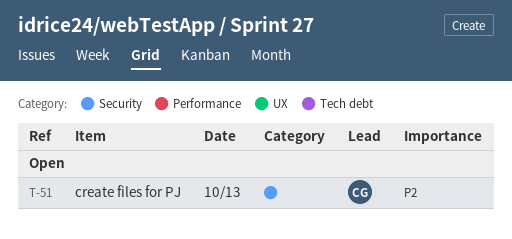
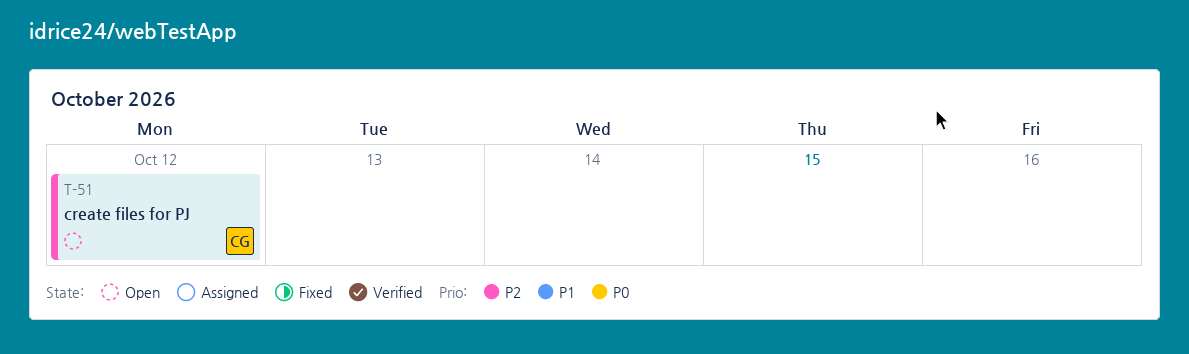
T-51, day: Oct 13 -> Oct 12

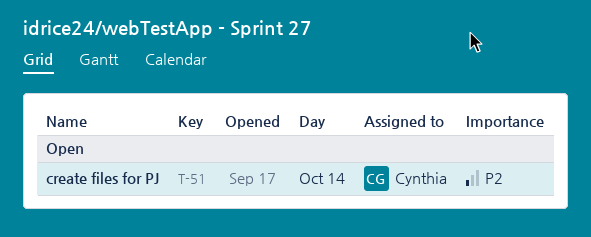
T-51, day: Oct 12 -> Oct 14

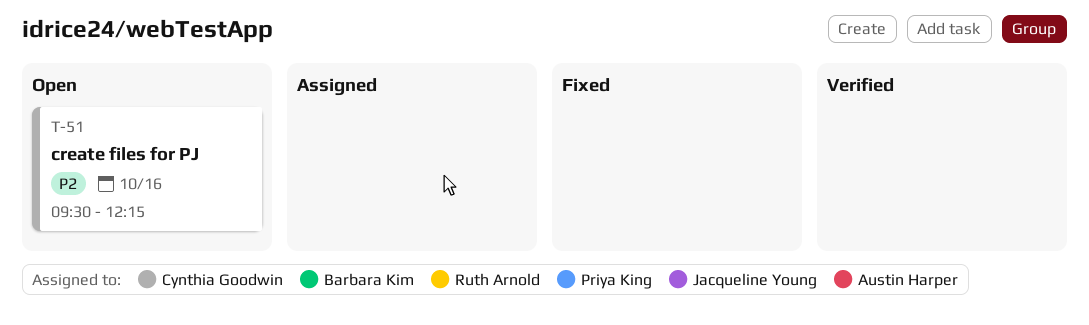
T-51, day: Oct 14 -> Oct 16

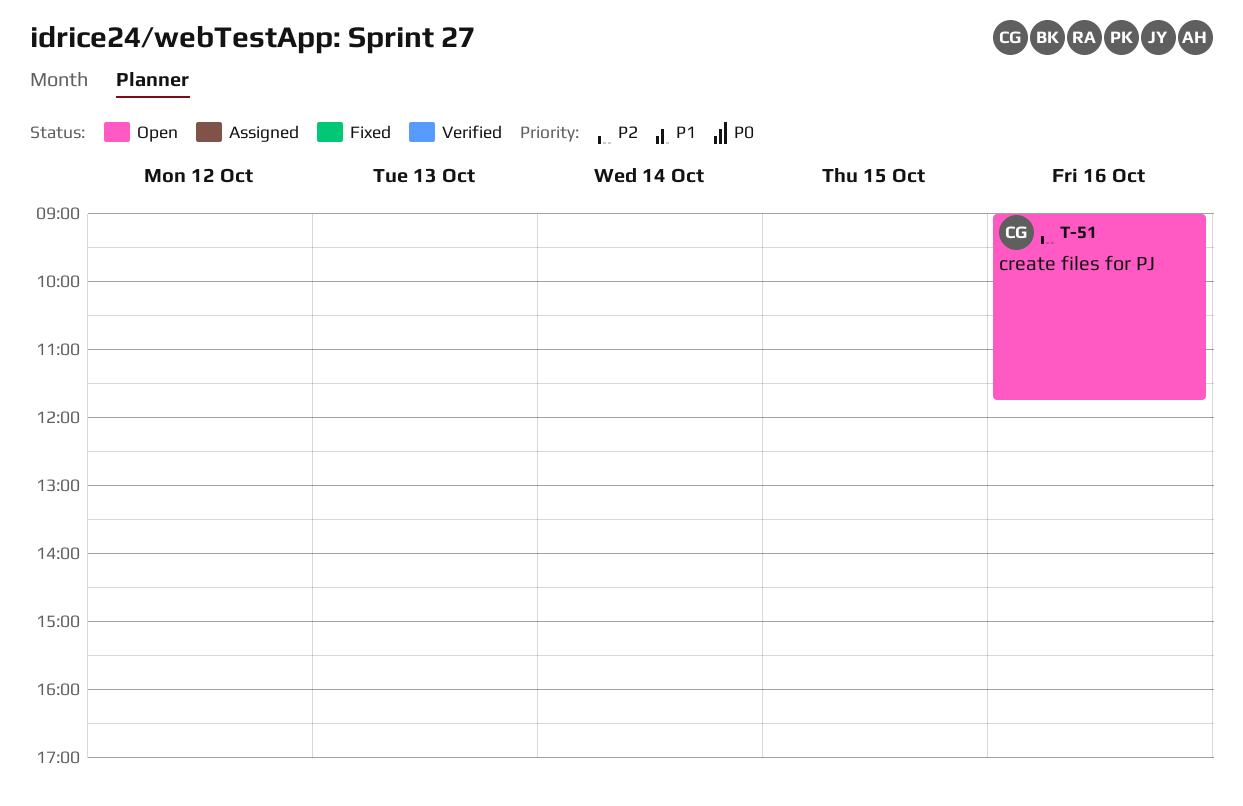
T-51, begins: 09:30 -> 09:00
T-51, ends: 12:15 -> 11:45

